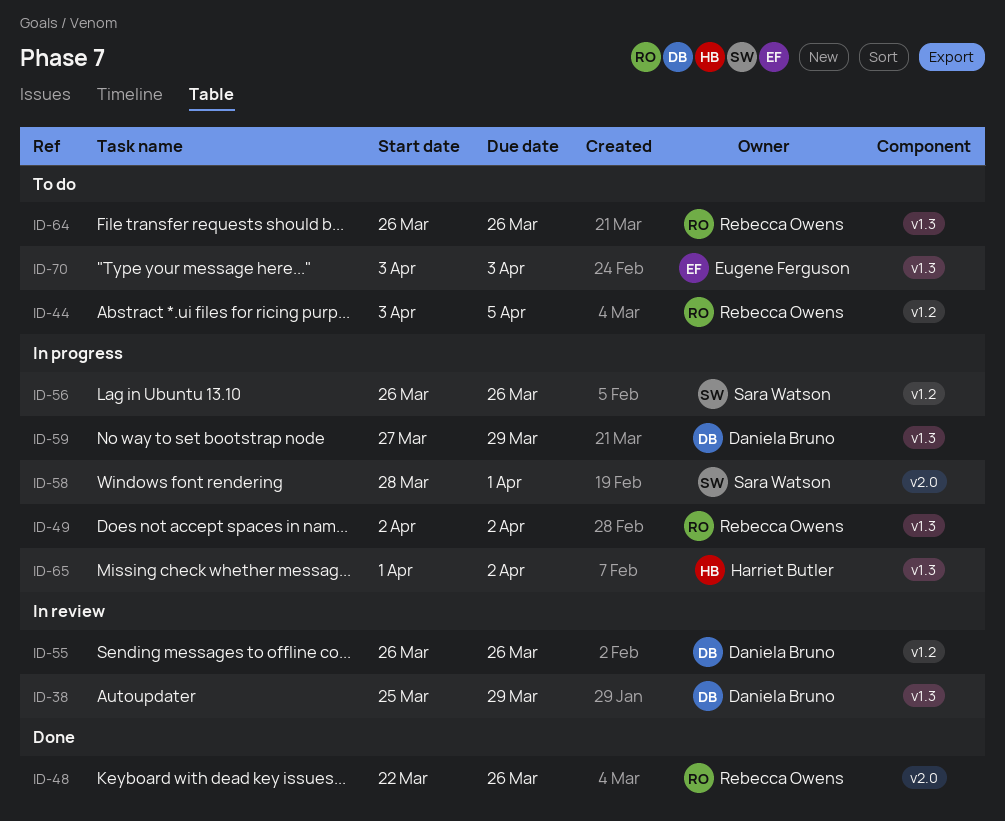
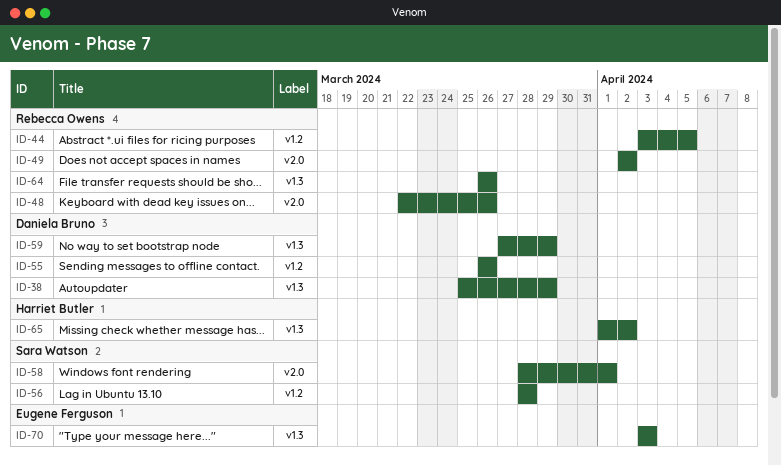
ID-49, label: v1.3 -> v2.0
ID-56, start: Mar 26 -> Mar 28
ID-56, due: Mar 26 -> Mar 28

